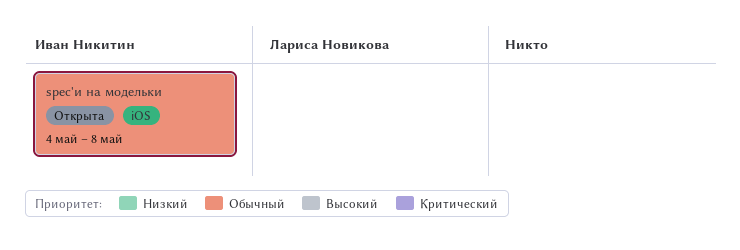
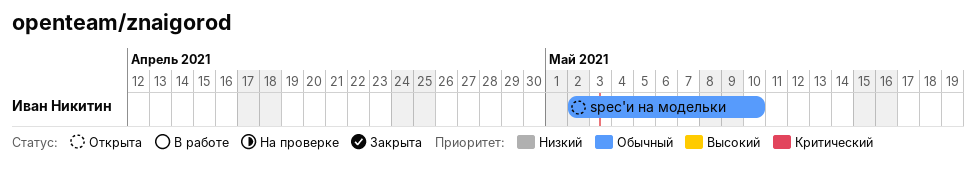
spec'и на модельки, start: May 4 -> May 2
spec'и на модельки, due: May 8 -> May 10

